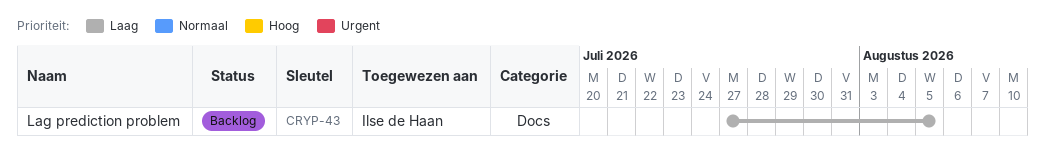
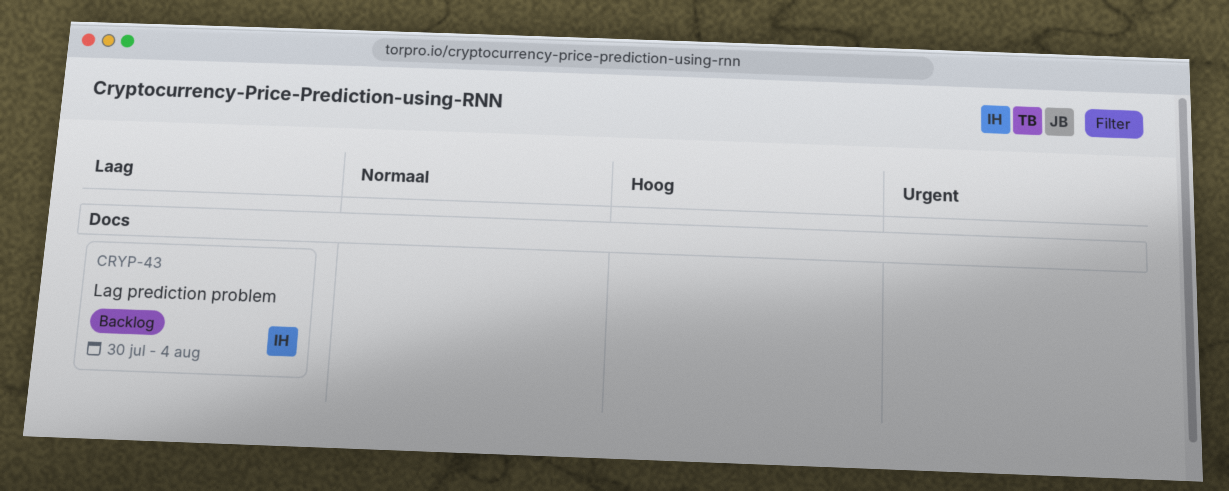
CRYP-43, start: Jul 27 -> Jul 30
CRYP-43, due: Aug 5 -> Aug 4

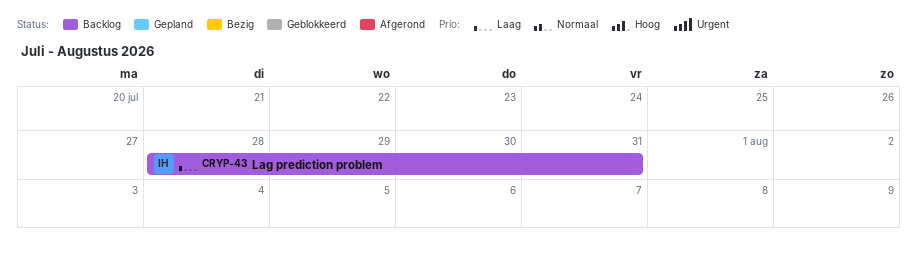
CRYP-43, start: Jul 30 -> Jul 28
CRYP-43, due: Aug 4 -> Jul 31

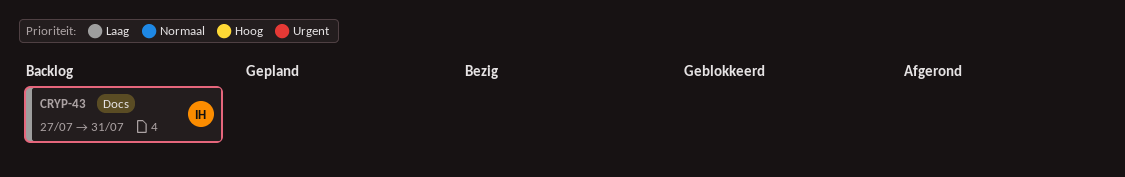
CRYP-43, start: Jul 28 -> Jul 27

